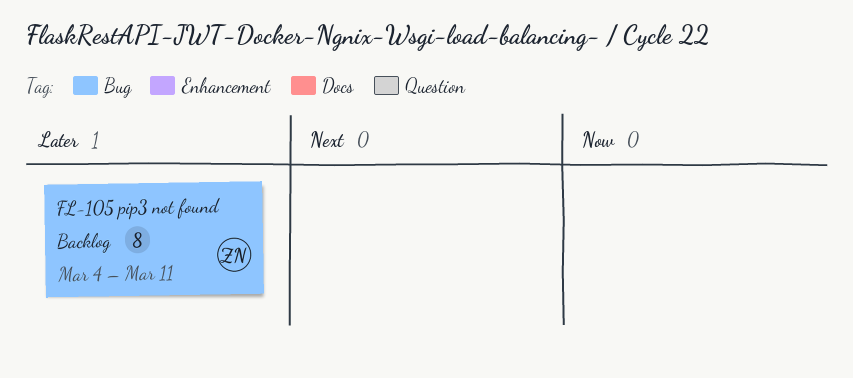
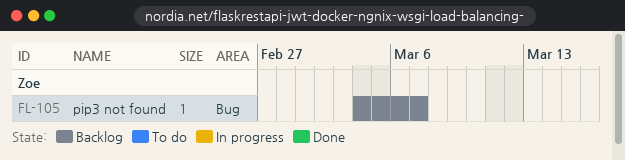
FL-105, estimate: 8 -> 1
FL-105, due: Mar 11 -> Mar 7

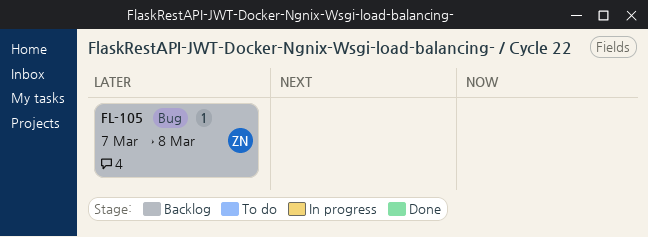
FL-105, start: Mar 4 -> Mar 7
FL-105, due: Mar 7 -> Mar 8

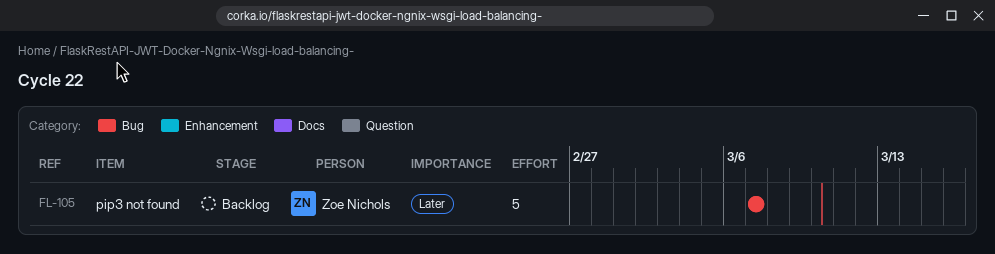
FL-105, estimate: 1 -> 5
FL-105, due: Mar 8 -> Mar 7

